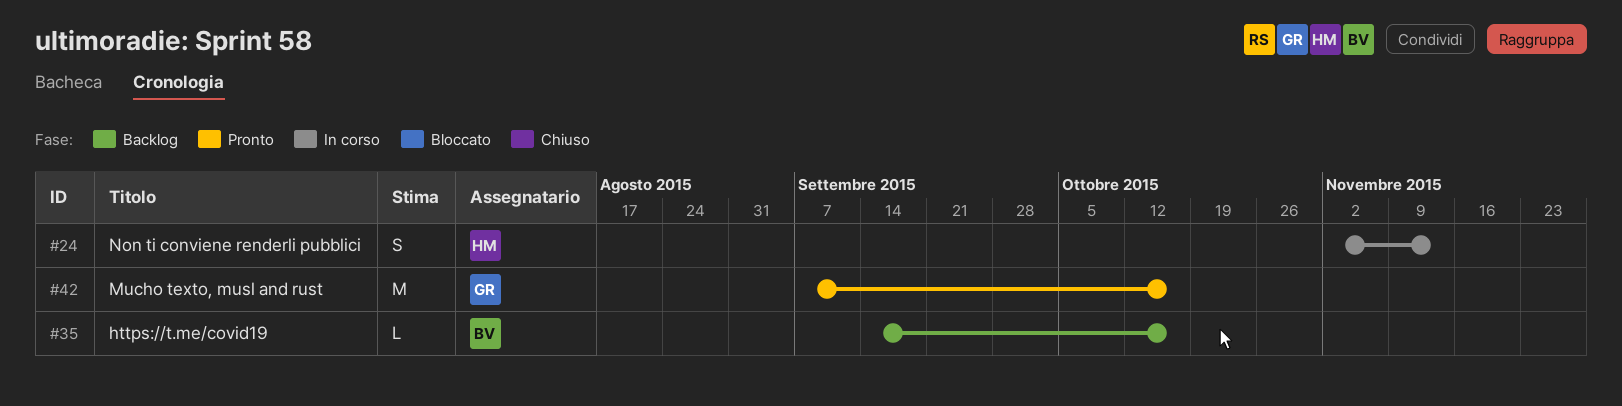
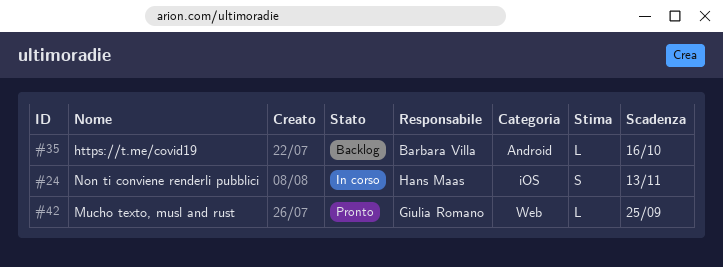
#42, estimate: M -> L
#42, due: Oct 16 -> Sep 25

